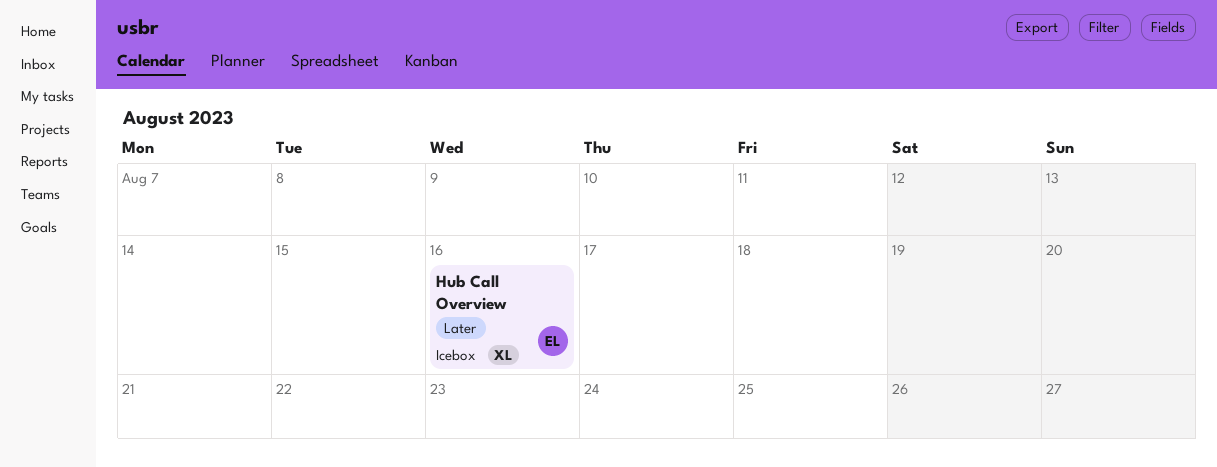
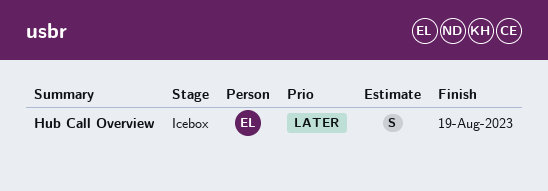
Hub Call Overview, estimate: XL -> S
Hub Call Overview, due: Aug 16 -> Aug 19

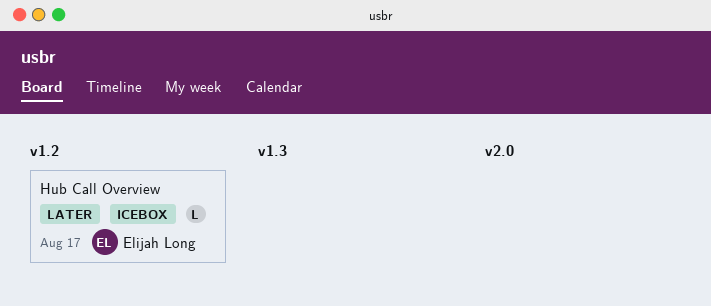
Hub Call Overview, estimate: S -> L
Hub Call Overview, due: Aug 19 -> Aug 17

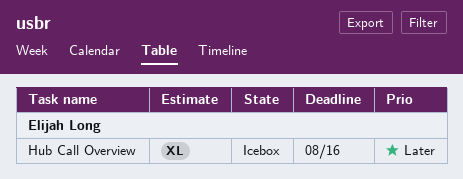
Hub Call Overview, estimate: L -> XL
Hub Call Overview, due: Aug 17 -> Aug 16

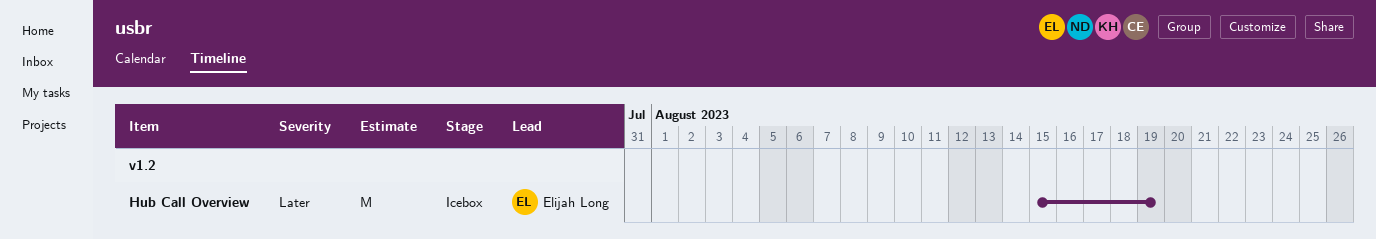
Hub Call Overview, estimate: XL -> M
Hub Call Overview, due: Aug 16 -> Aug 19

